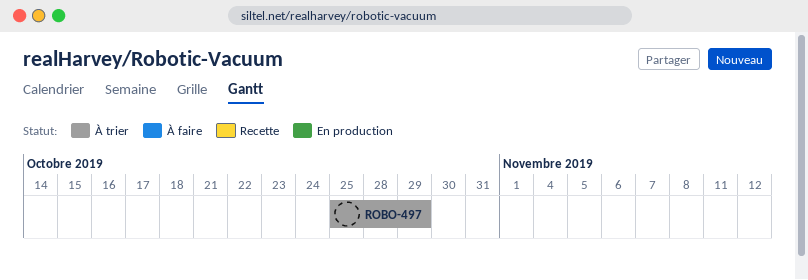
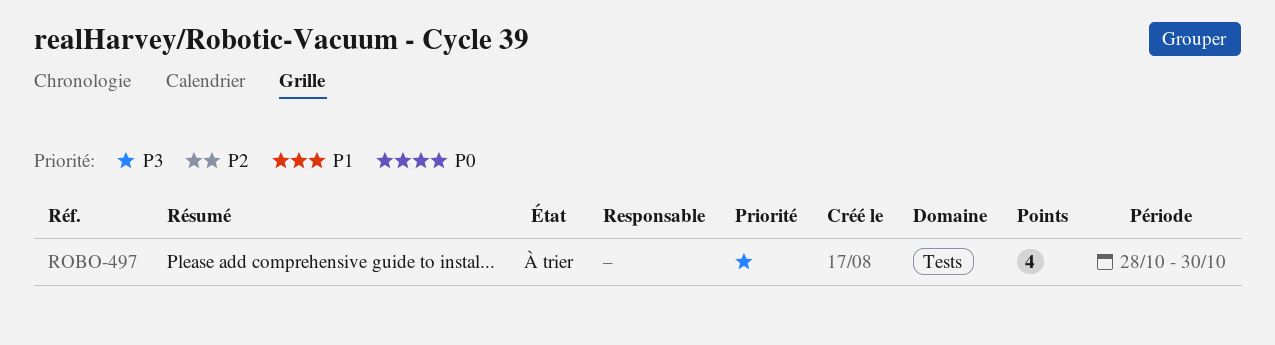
ROBO-497, start: Oct 25 -> Oct 28
ROBO-497, due: Oct 29 -> Oct 30

